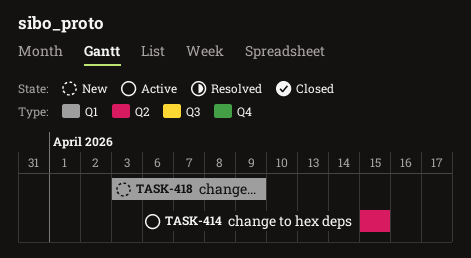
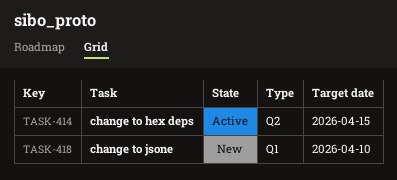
TASK-418, due: Apr 9 -> Apr 10

